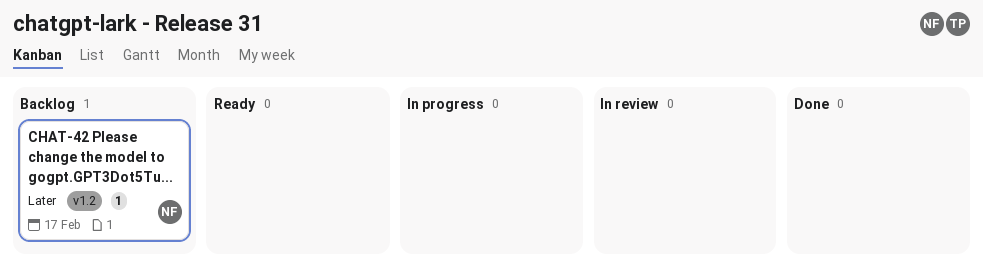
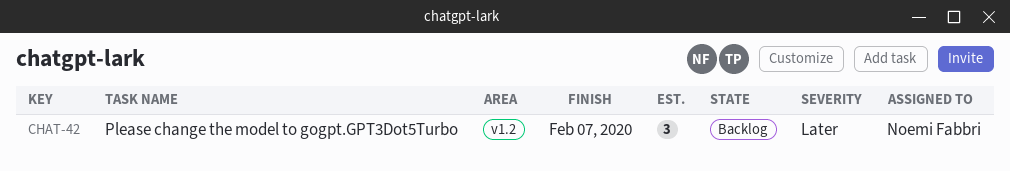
CHAT-42, estimate: 1 -> 3
CHAT-42, due: Feb 17 -> Feb 7

